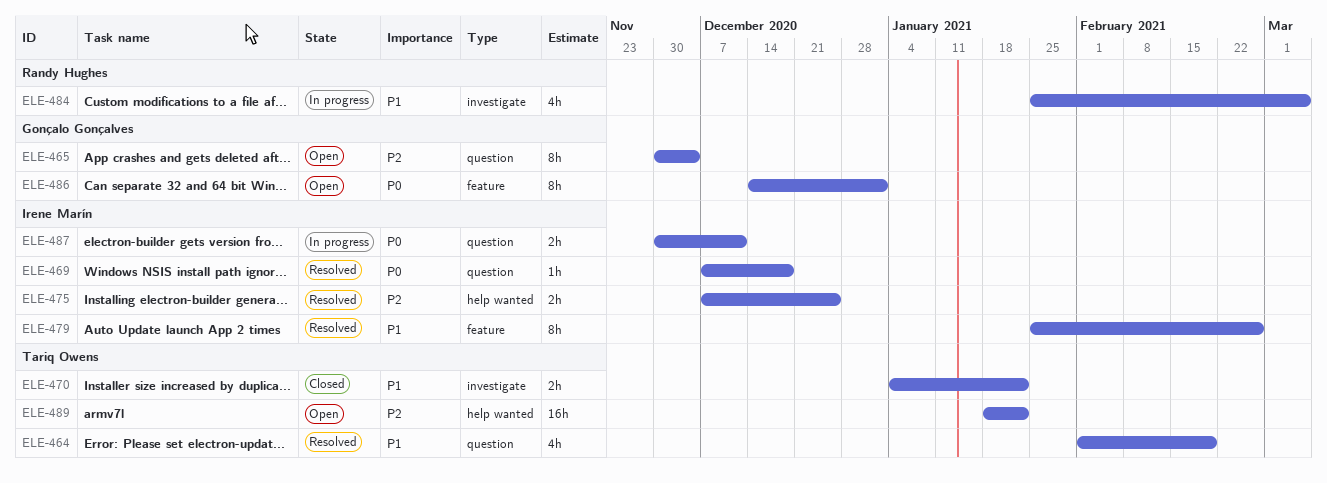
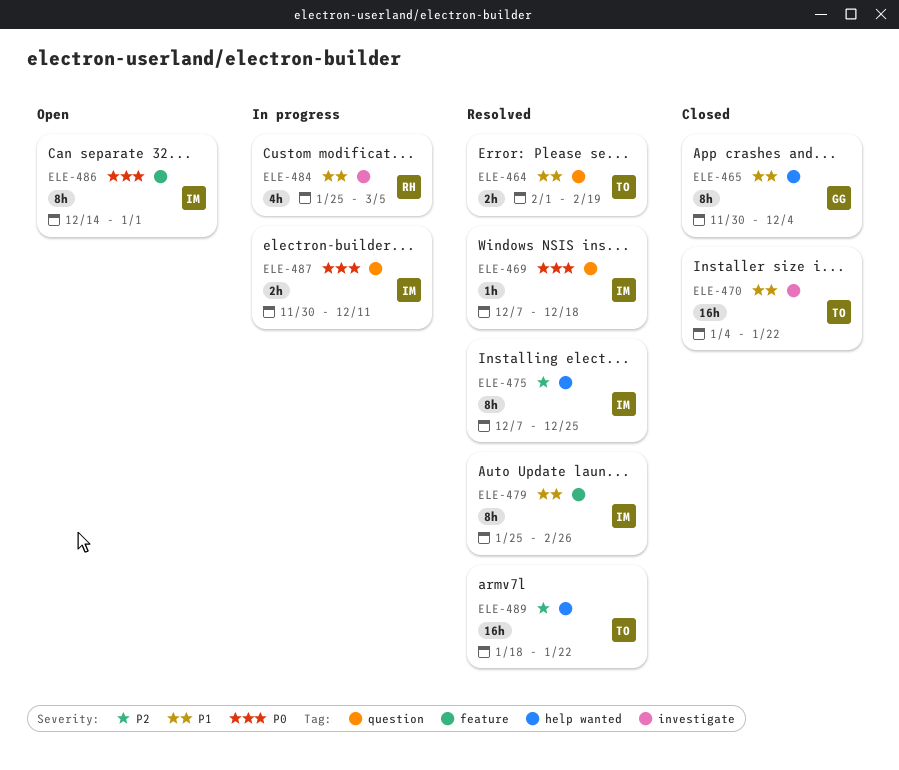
ELE-464, estimate: 4h -> 2h
ELE-465, status: Open -> Closed
ELE-465, priority: P2 -> P1
ELE-465, label: question -> help wanted
ELE-470, estimate: 2h -> 16h
ELE-475, estimate: 2h -> 8h
ELE-486, owner: Gonçalo Gonçalves -> Irene Marín
ELE-489, status: Open -> Resolved

